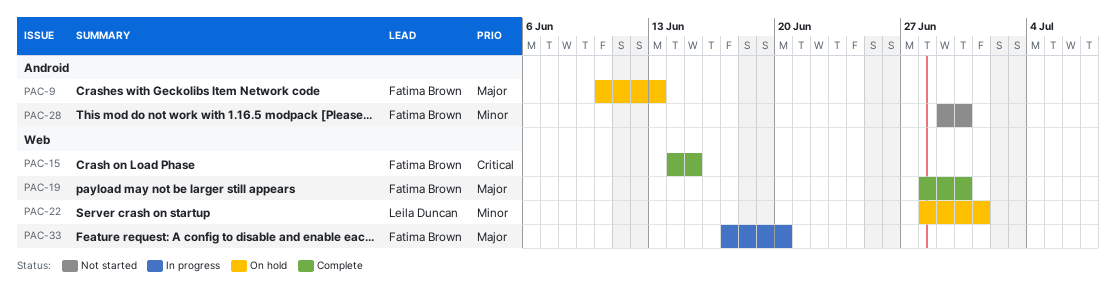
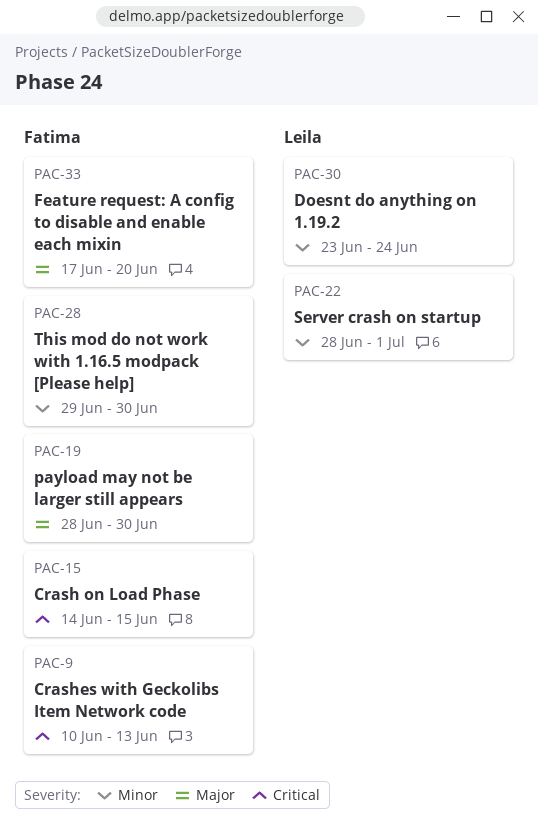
PAC-9, priority: Major -> Critical
PAC-30: none -> present

